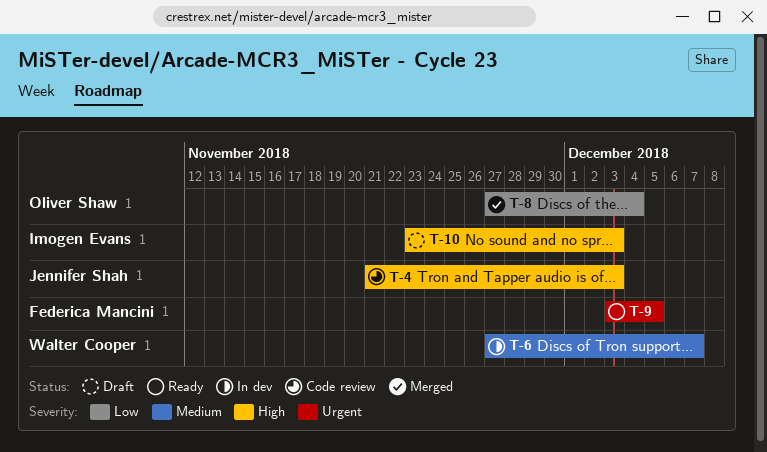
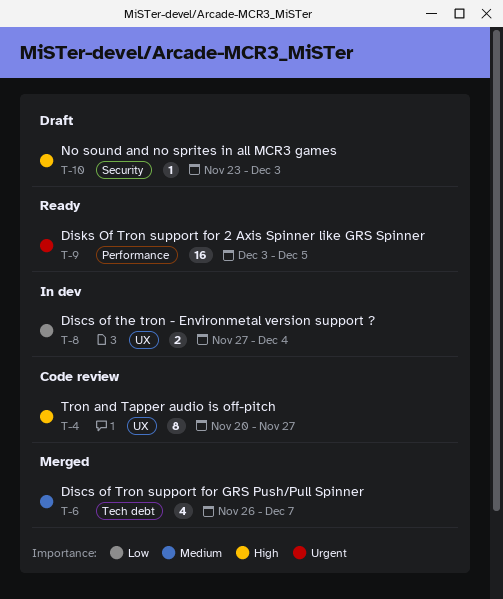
T-4, start: Nov 21 -> Nov 20
T-4, due: Dec 3 -> Nov 27
T-6, status: In dev -> Merged
T-6, start: Nov 27 -> Nov 26
T-8, status: Merged -> In dev

